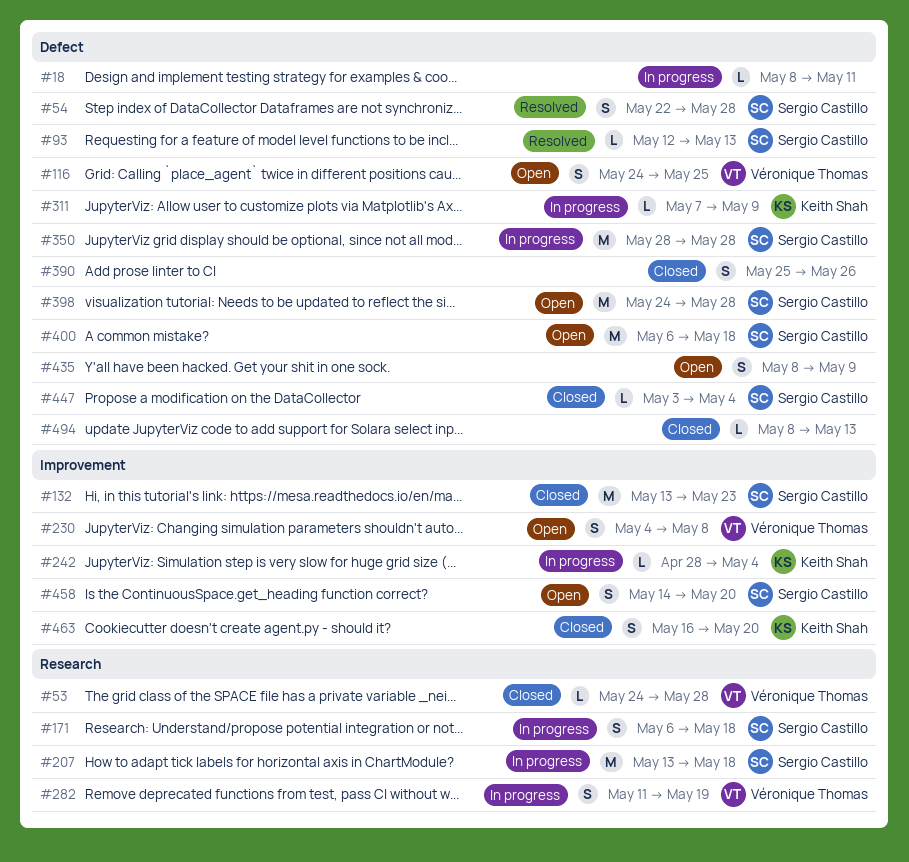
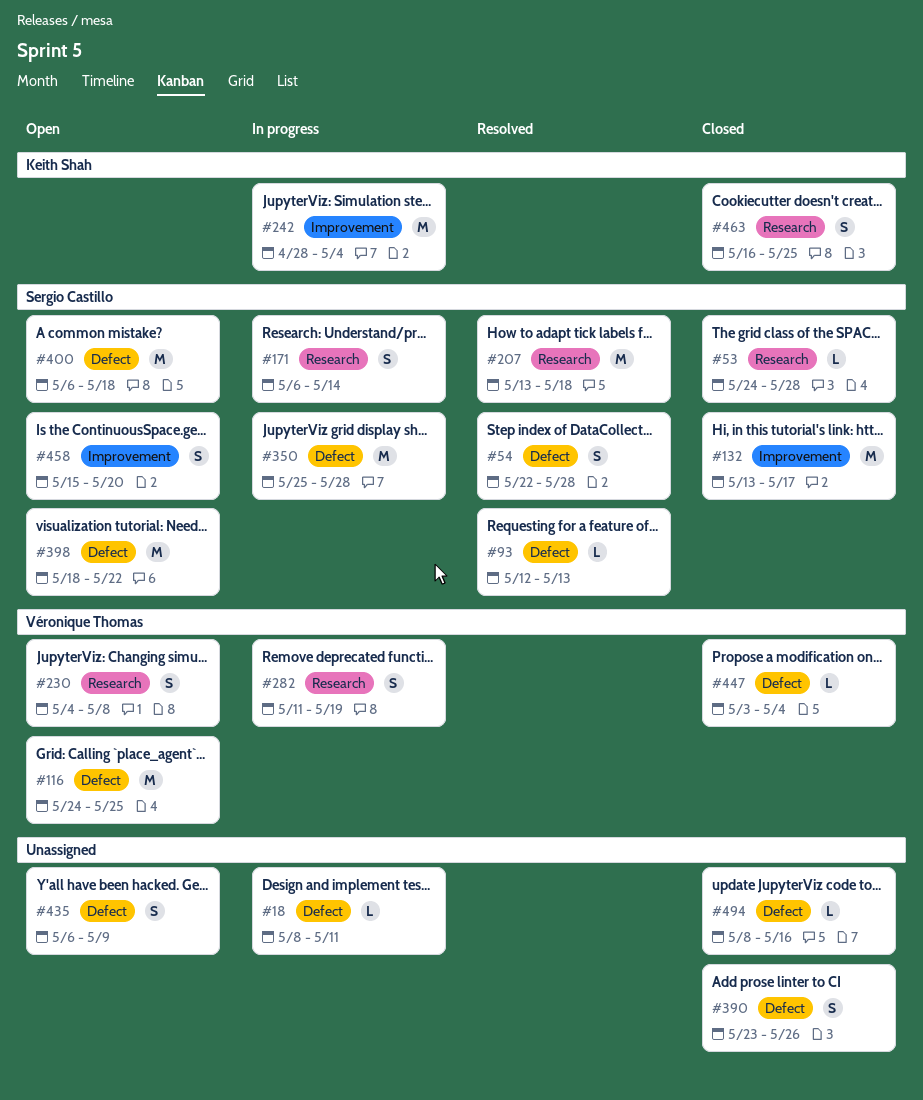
#53, owner: Véronique Thomas -> Sergio Castillo
#116, estimate: S -> M
#132, due: May 23 -> May 17
#171, due: May 18 -> May 14
#207, status: In progress -> Resolved
#230, label: Improvement -> Research
#242, estimate: L -> M
#311: present -> none
#350, start: May 28 -> May 25
#390, start: May 25 -> May 23
#398, start: May 24 -> May 18
#398, due: May 28 -> May 22
#435, start: May 8 -> May 6
#447, owner: Sergio Castillo -> Véronique Thomas
#458, start: May 14 -> May 15
#463, label: Improvement -> Research
#463, due: May 20 -> May 25
#494, due: May 13 -> May 16

